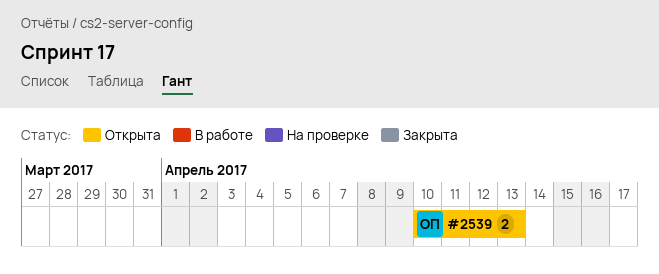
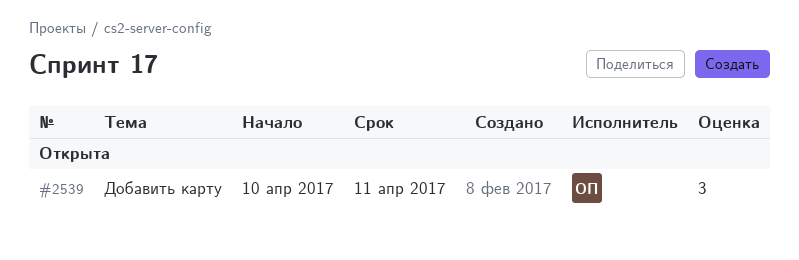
#2539, estimate: 2 -> 3
#2539, due: Apr 13 -> Apr 11

